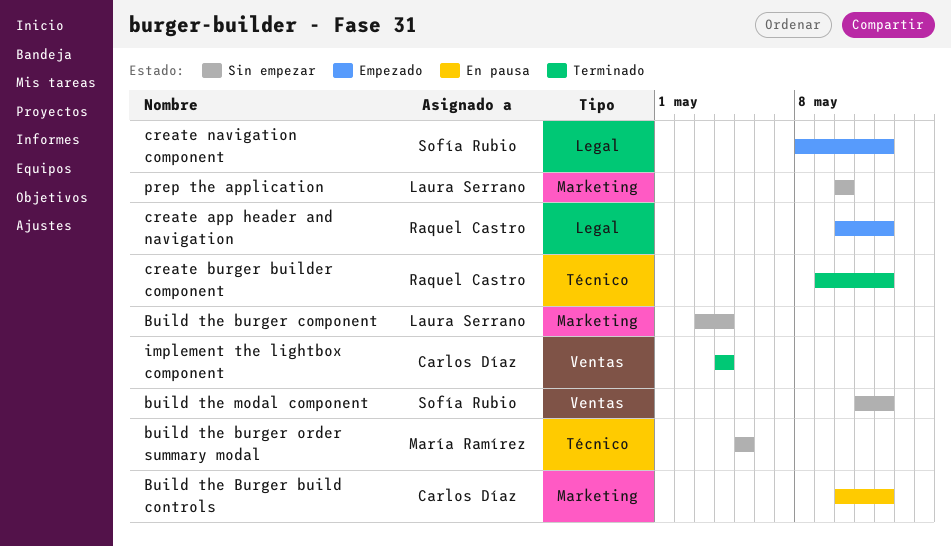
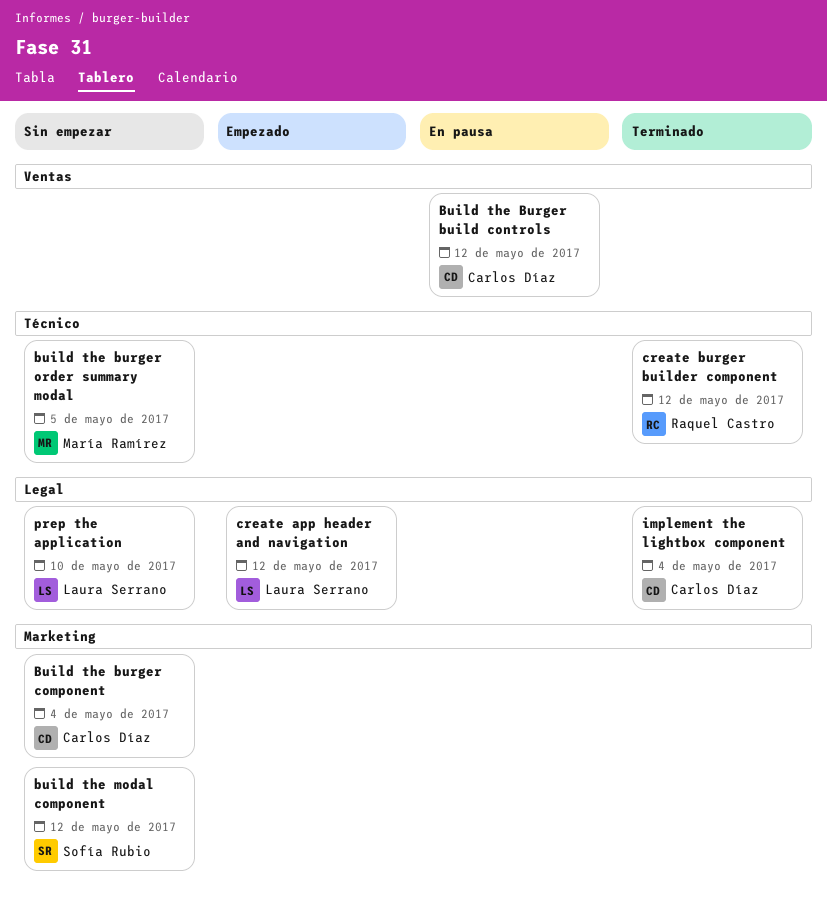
Build the Burger build controls, label: Marketing -> Ventas
Build the burger component, owner: Laura Serrano -> Carlos Díaz
build the modal component, label: Ventas -> Marketing
create app header and navigation, owner: Raquel Castro -> Laura Serrano
create navigation component: present -> none
implement the lightbox component, label: Ventas -> Legal
prep the application, label: Marketing -> Legal

